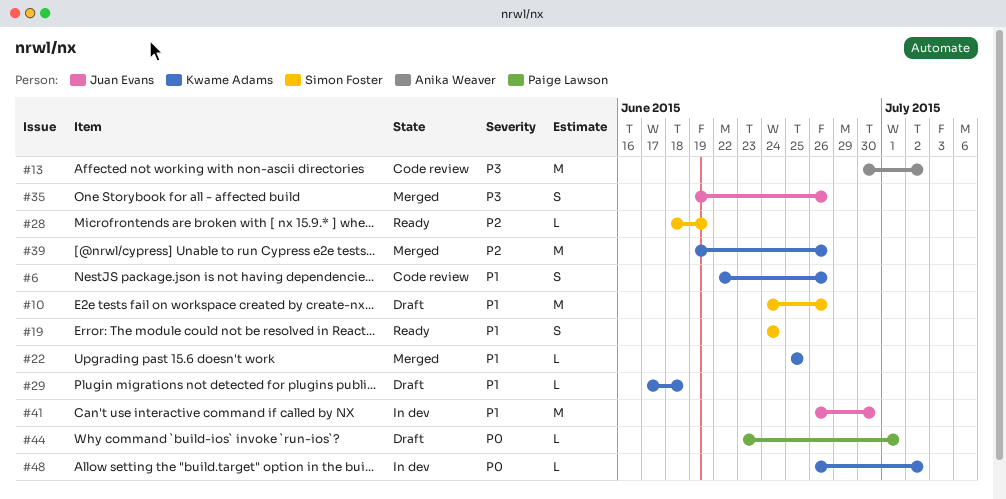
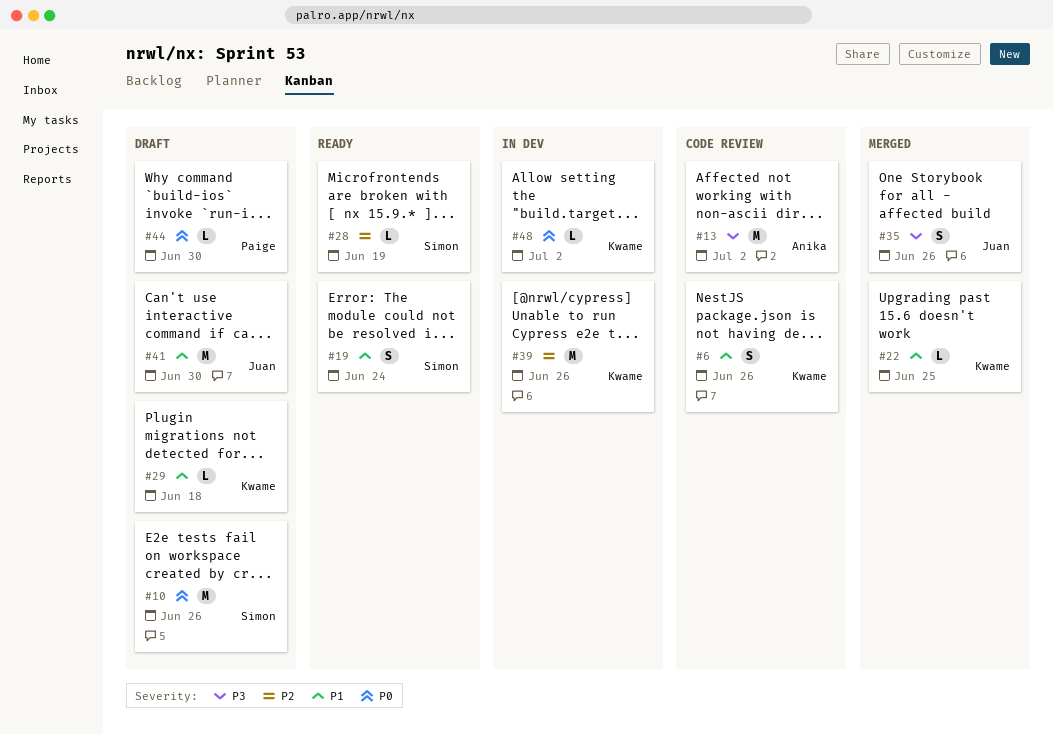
#10, priority: P1 -> P0
#39, status: Merged -> In dev
#41, status: In dev -> Draft
#44, due: Jul 1 -> Jun 30

